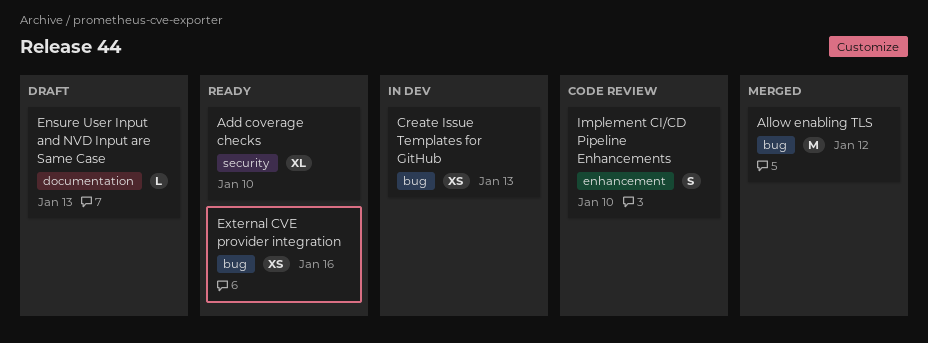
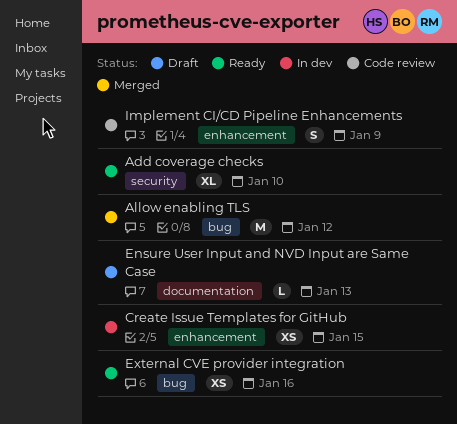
Create Issue Templates for GitHub, label: bug -> enhancement
Create Issue Templates for GitHub, due: Jan 13 -> Jan 15
Implement CI/CD Pipeline Enhancements, due: Jan 10 -> Jan 9

